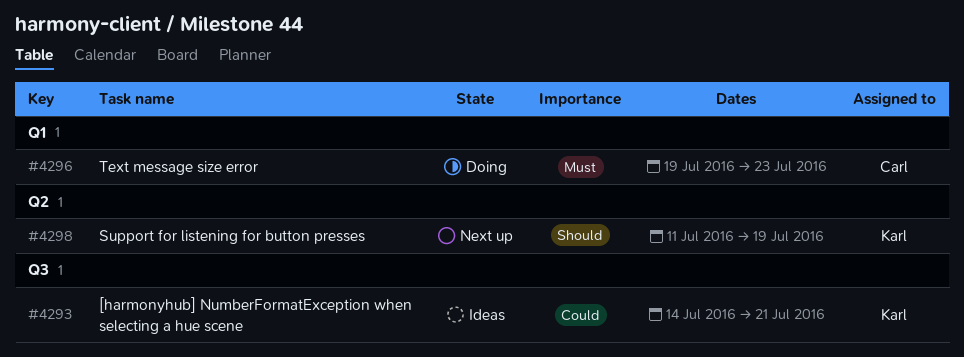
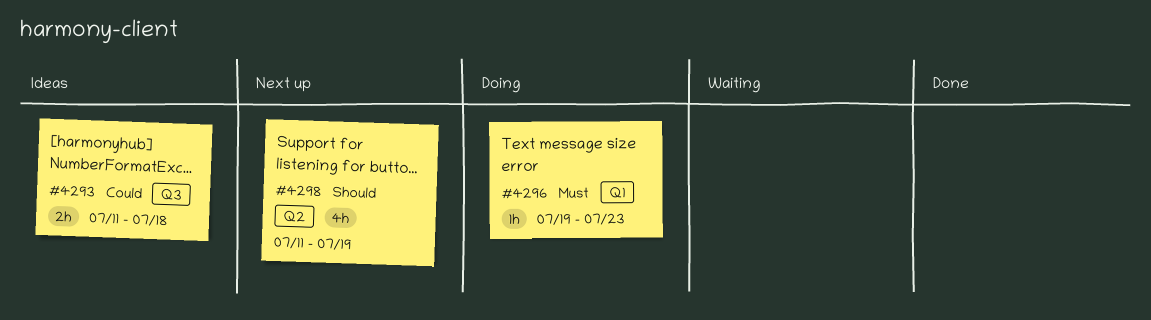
#4293, start: Jul 14 -> Jul 11
#4293, due: Jul 21 -> Jul 18

